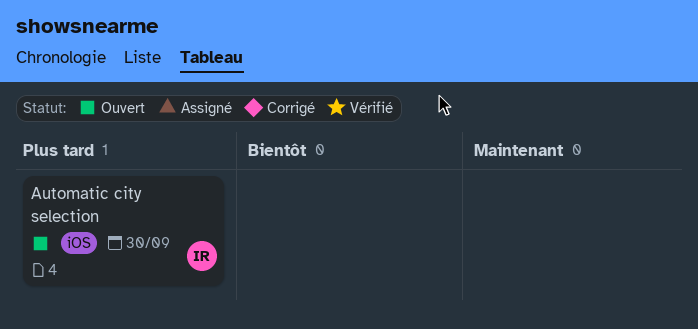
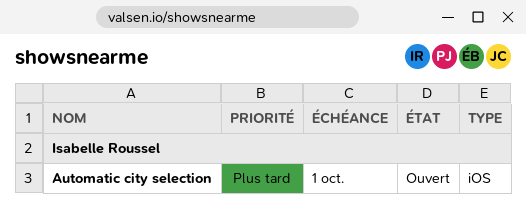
Automatic city selection, due: Sep 30 -> Oct 1

